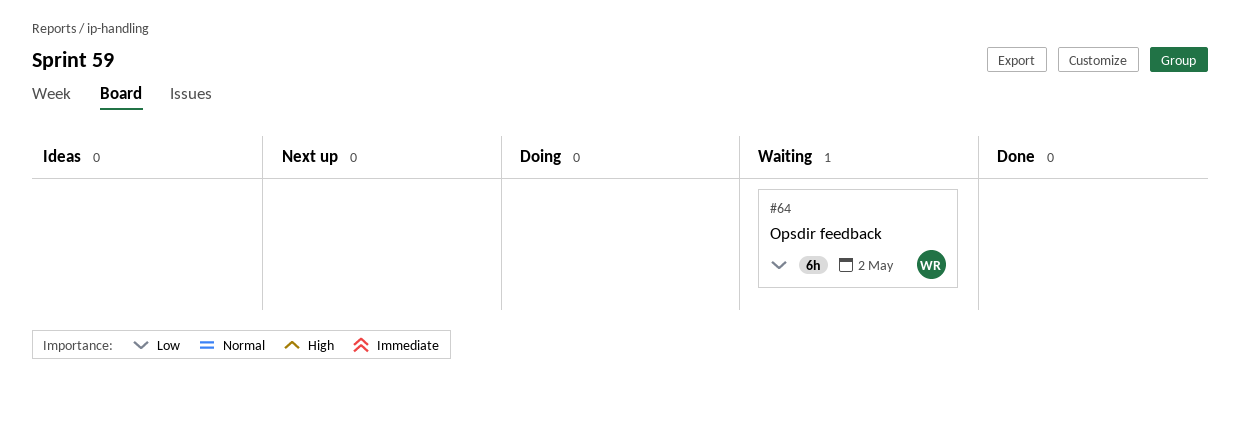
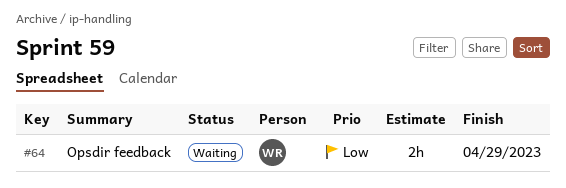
#64, estimate: 6h -> 2h
#64, due: May 2 -> Apr 29

